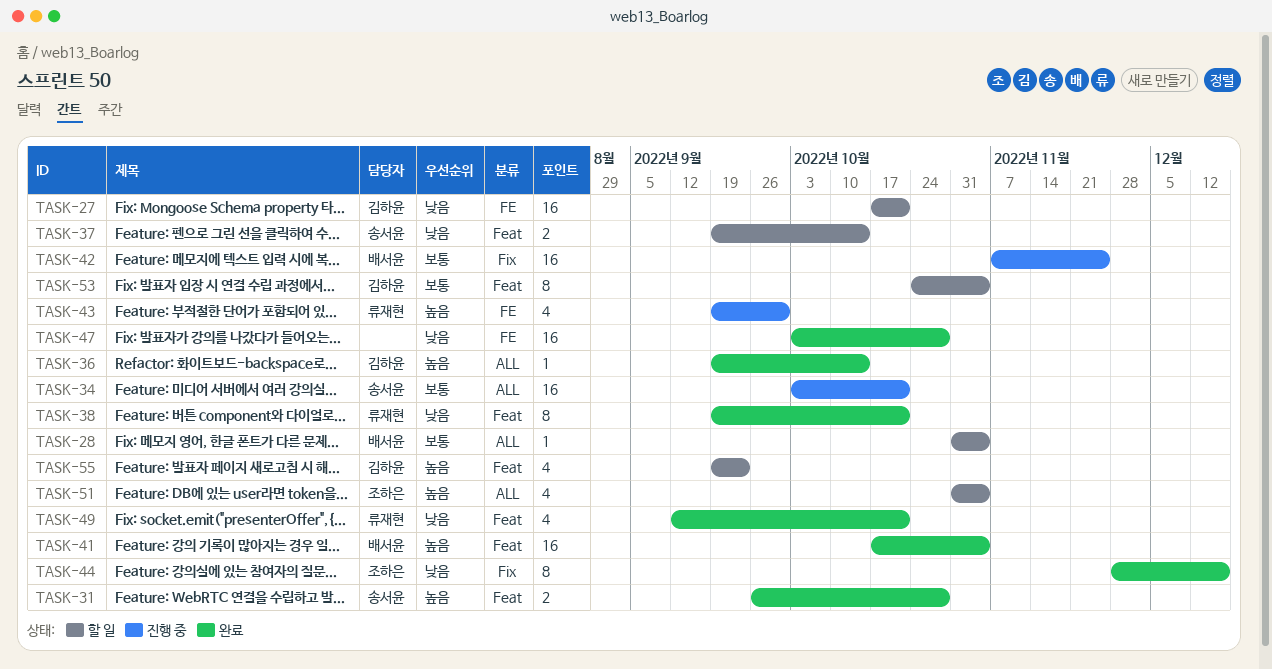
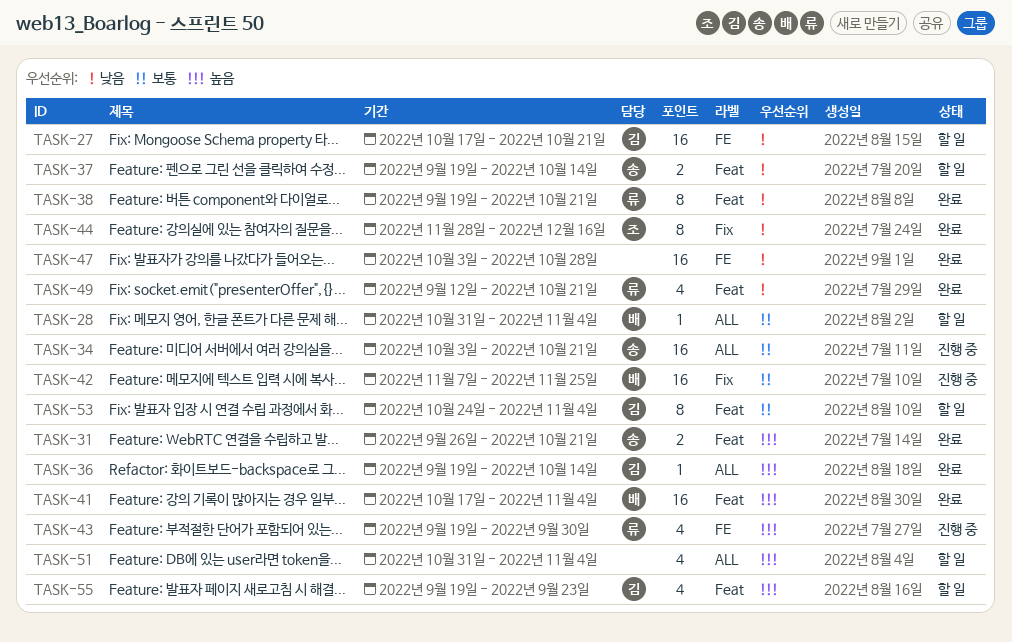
TASK-31, due: Oct 28 -> Oct 21
TASK-51, owner: 조하은 -> none

